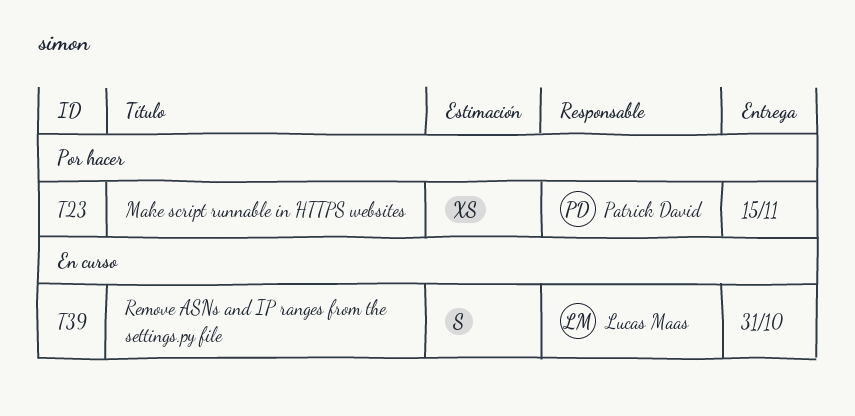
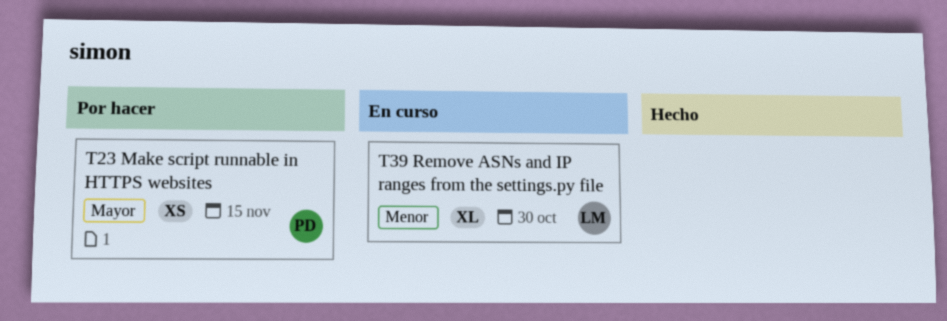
T39, estimate: S -> XL
T39, due: Oct 31 -> Oct 30

